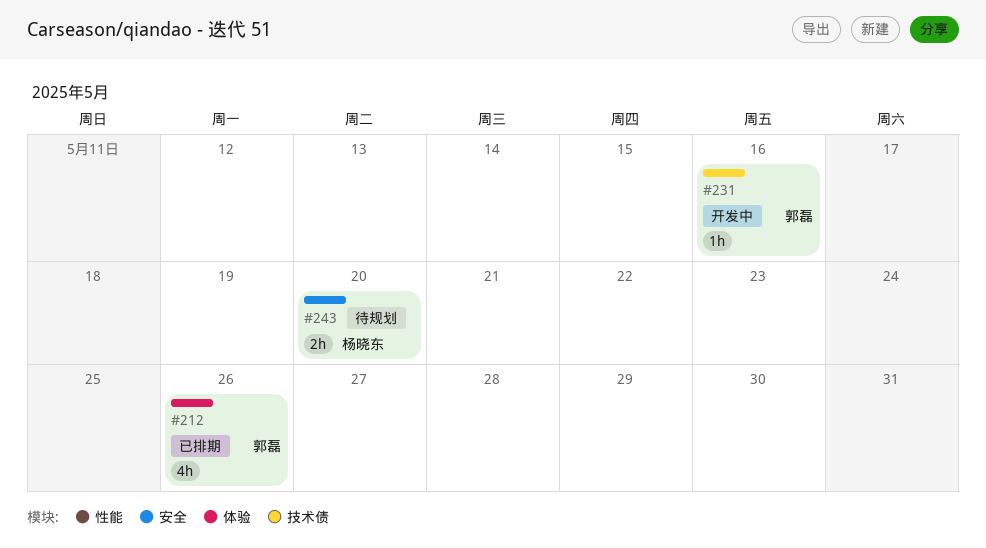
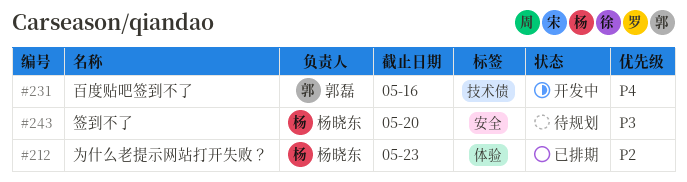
#212, owner: 郭磊 -> 杨晓东
#212, due: May 26 -> May 23

